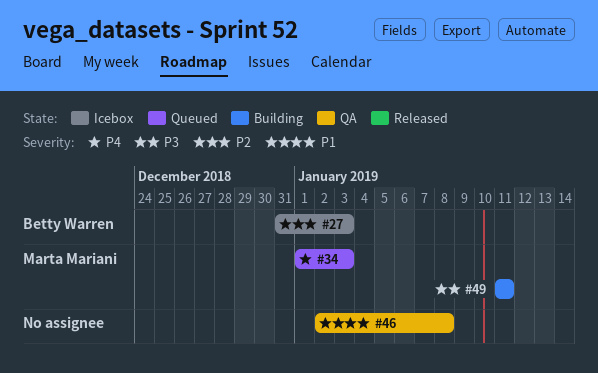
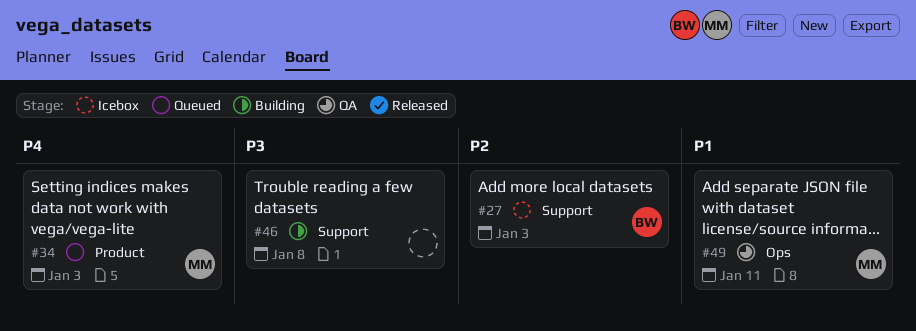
#46, status: QA -> Building
#46, priority: P1 -> P3
#49, status: Building -> QA
#49, priority: P3 -> P1

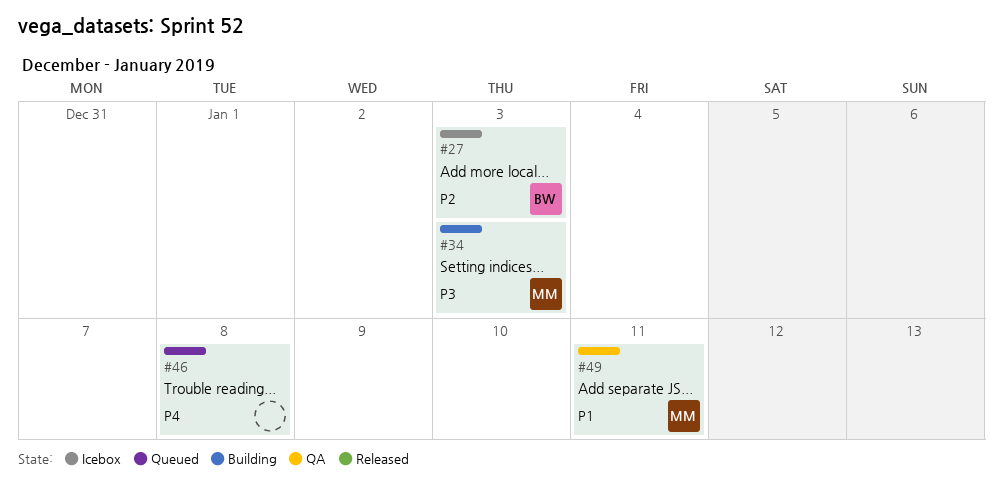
#34, status: Queued -> Building
#34, priority: P4 -> P3
#46, status: Building -> Queued
#46, priority: P3 -> P4

